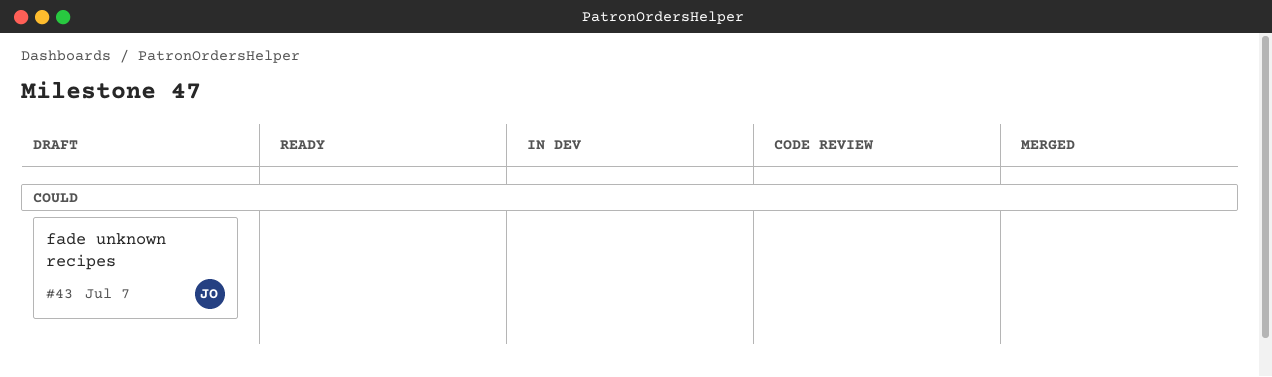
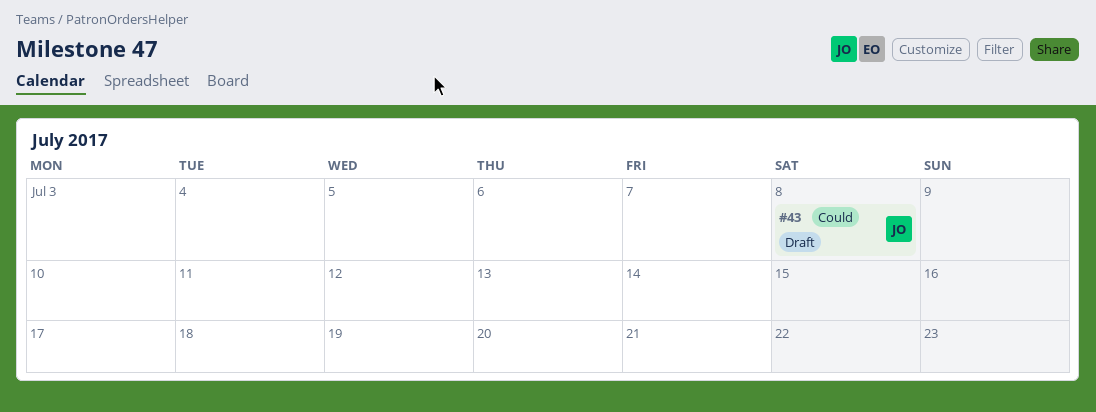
#43, due: Jul 7 -> Jul 8

